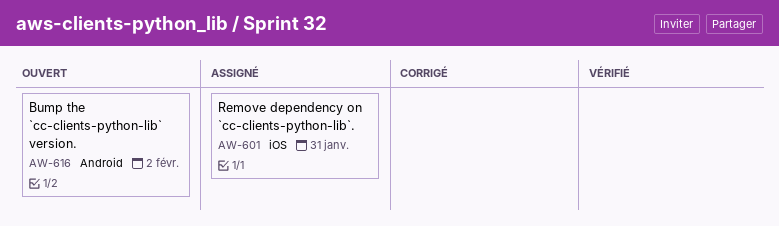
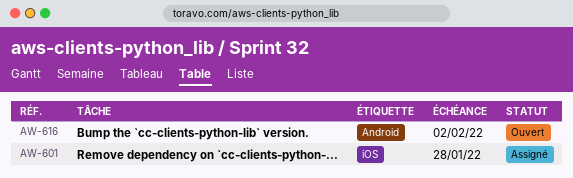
AW-601, due: Jan 31 -> Jan 28

